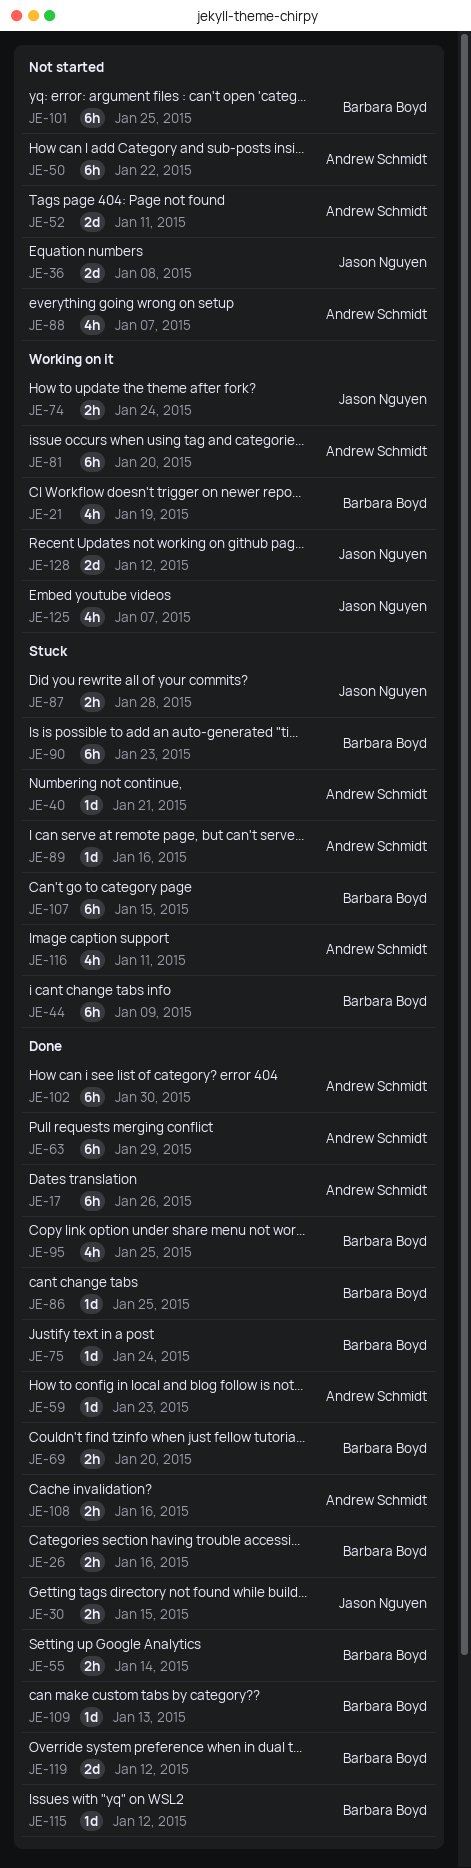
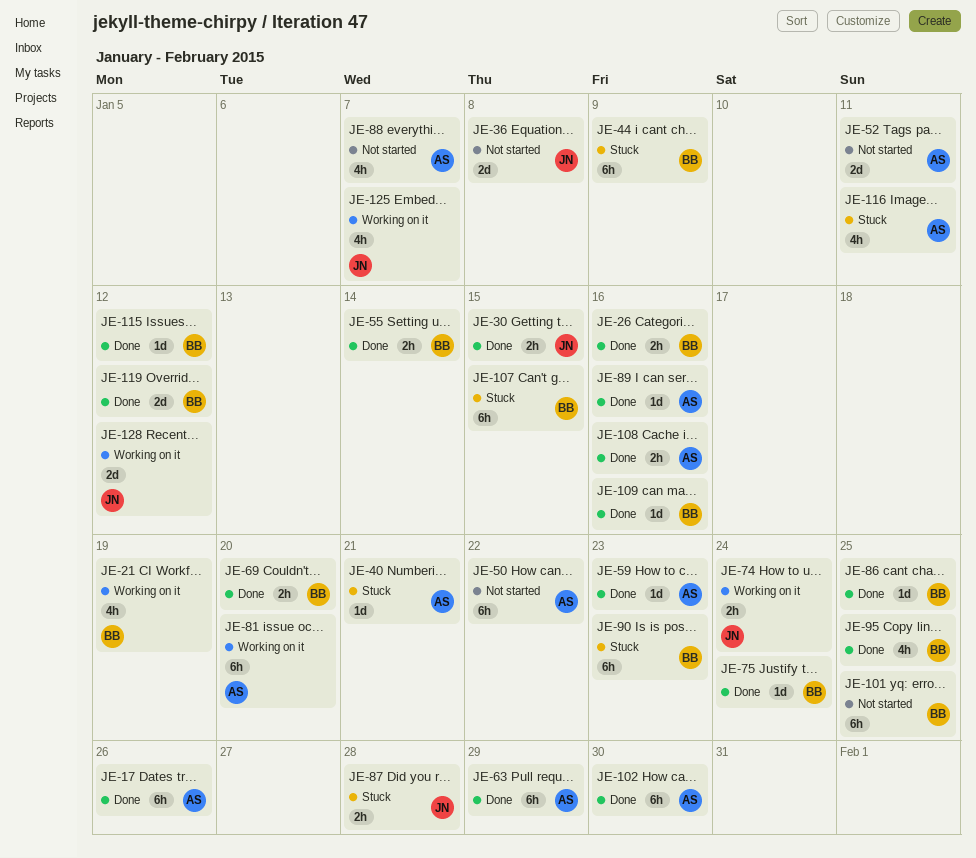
JE-89, status: Stuck -> Done
JE-109, due: Jan 13 -> Jan 16

